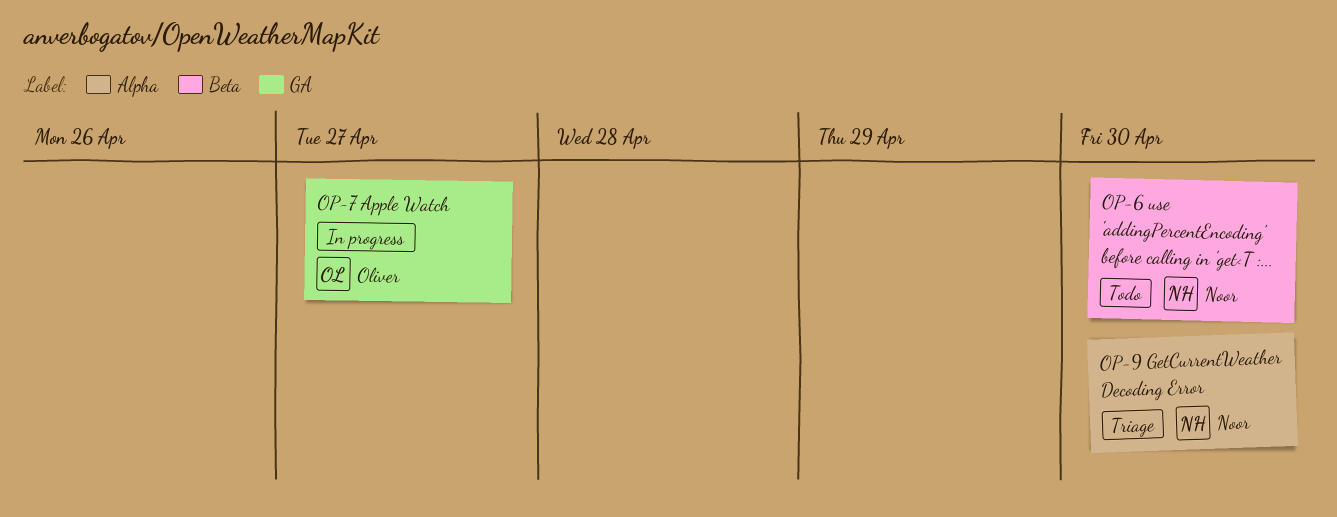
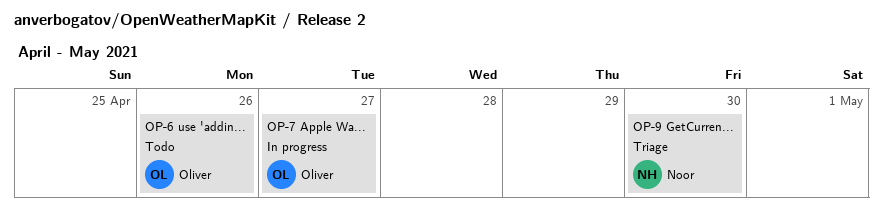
OP-6, owner: Noor -> Oliver
OP-6, due: Apr 30 -> Apr 26

